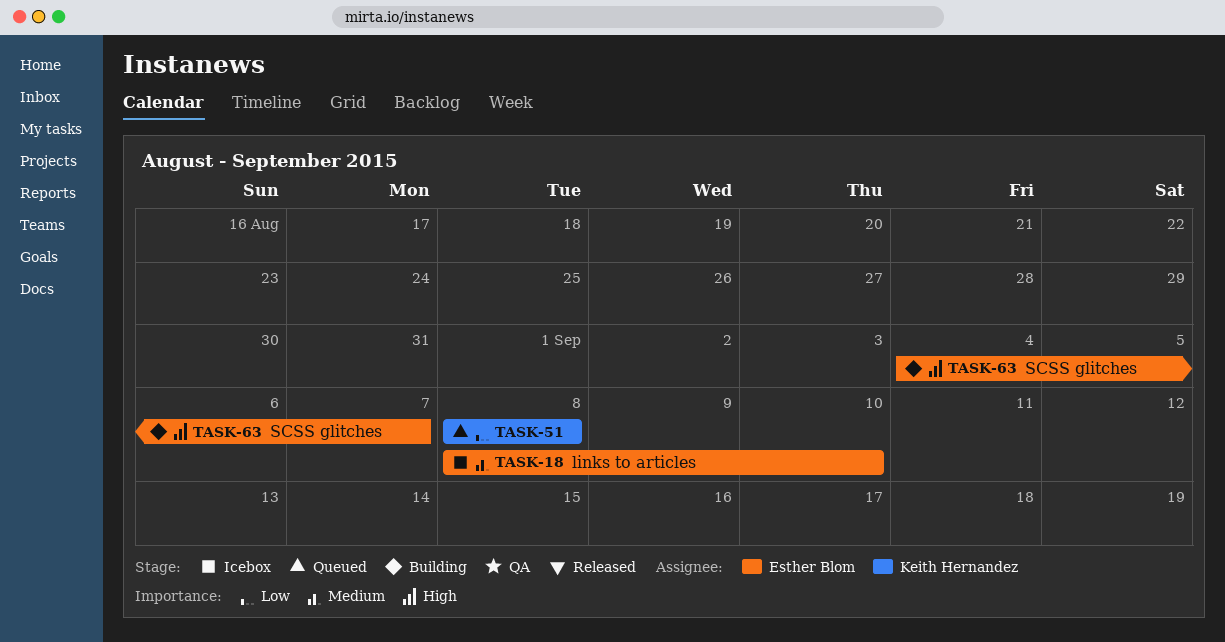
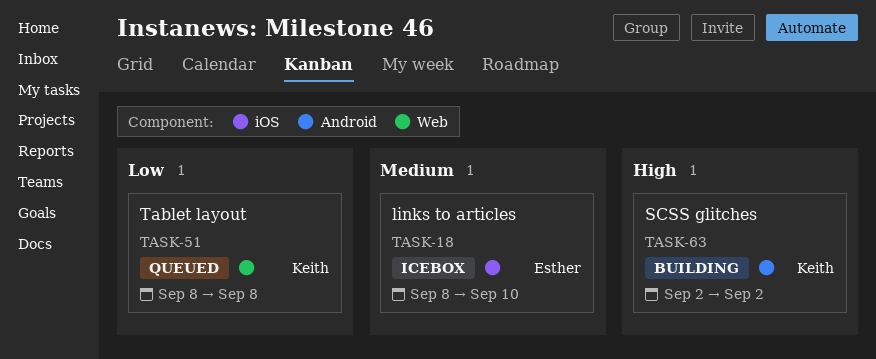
TASK-63, owner: Esther Blom -> Keith Hernandez
TASK-63, start: Sep 4 -> Sep 2
TASK-63, due: Sep 7 -> Sep 2

